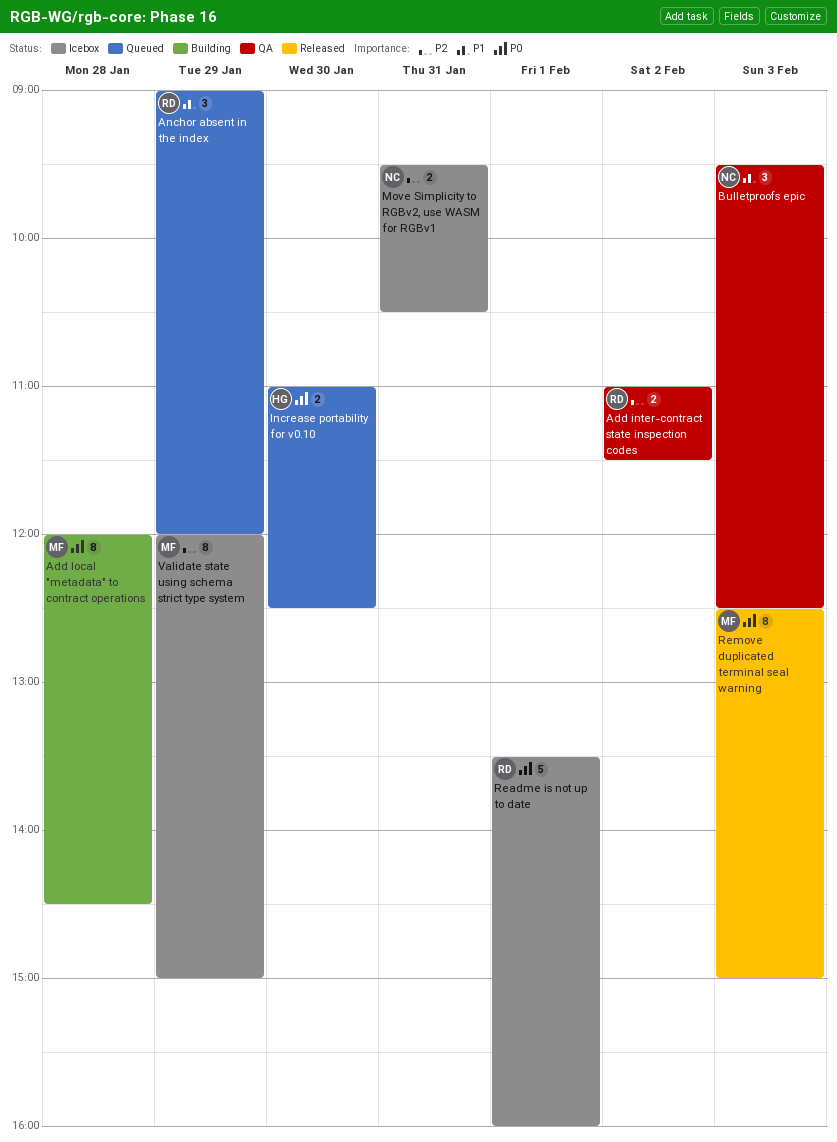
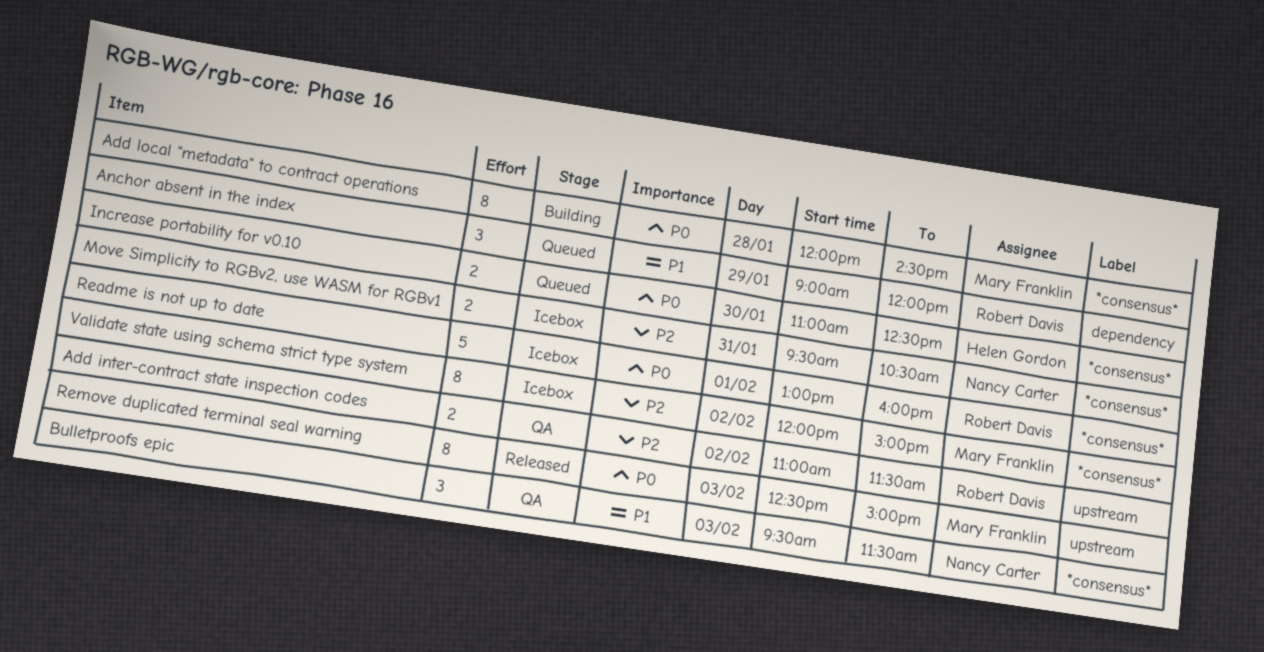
Bulletproofs epic, ends: 12:30 -> 11:30
Readme is not up to date, begins: 13:30 -> 13:00
Validate state using schema strict type system, day: Jan 29 -> Feb 2

